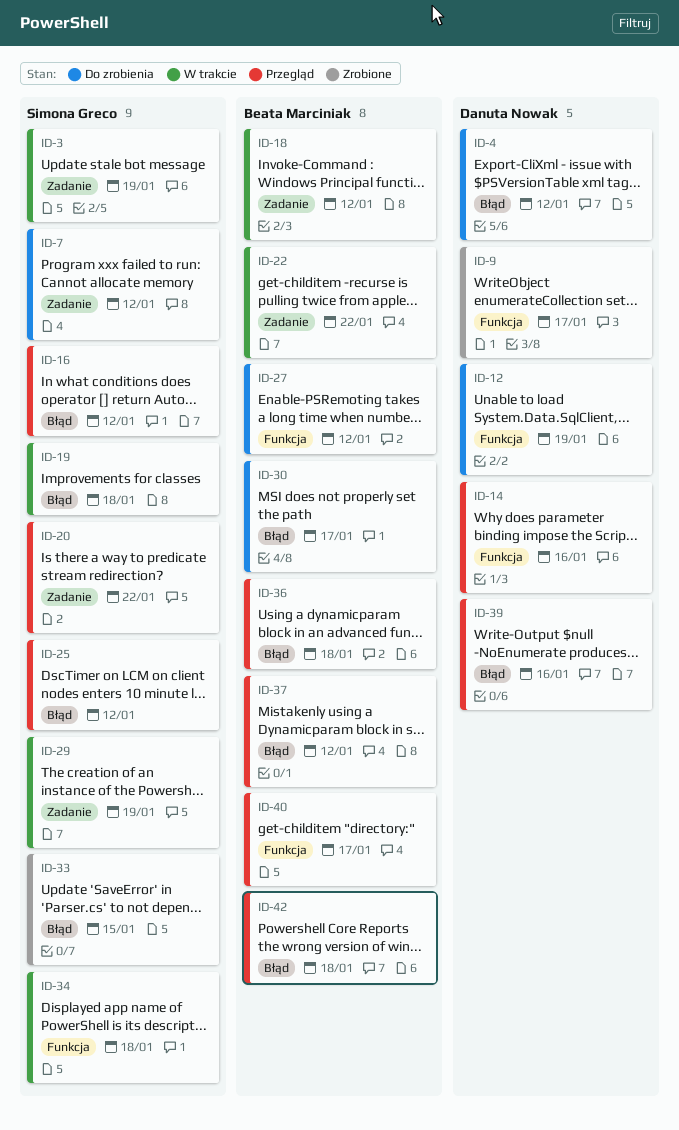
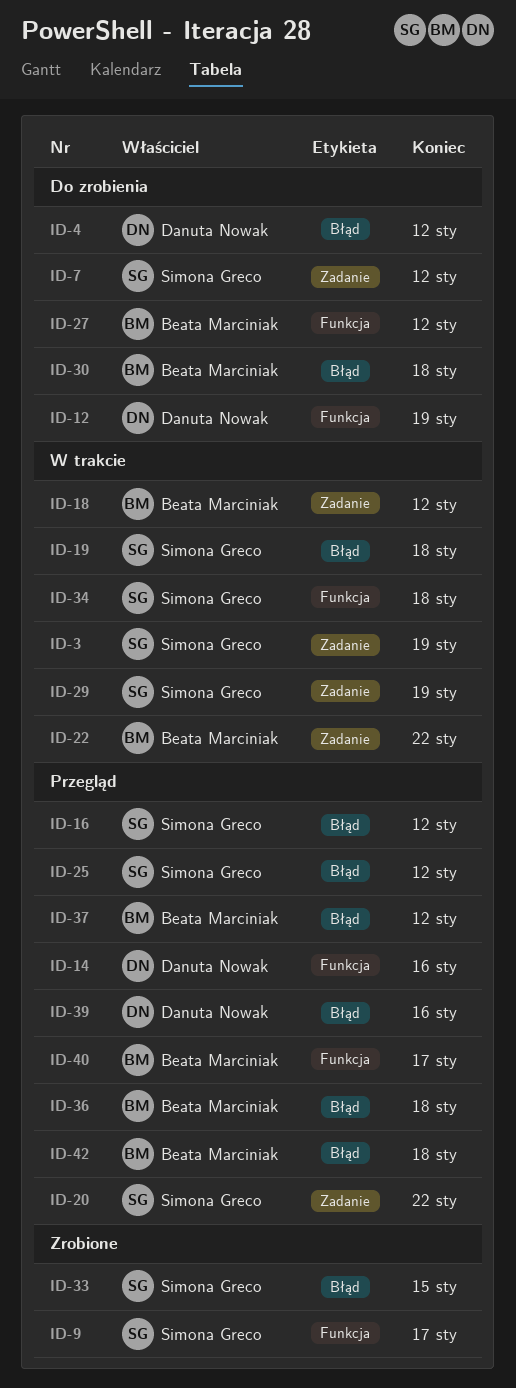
ID-9, owner: Danuta Nowak -> Simona Greco
ID-30, due: Jan 17 -> Jan 18

